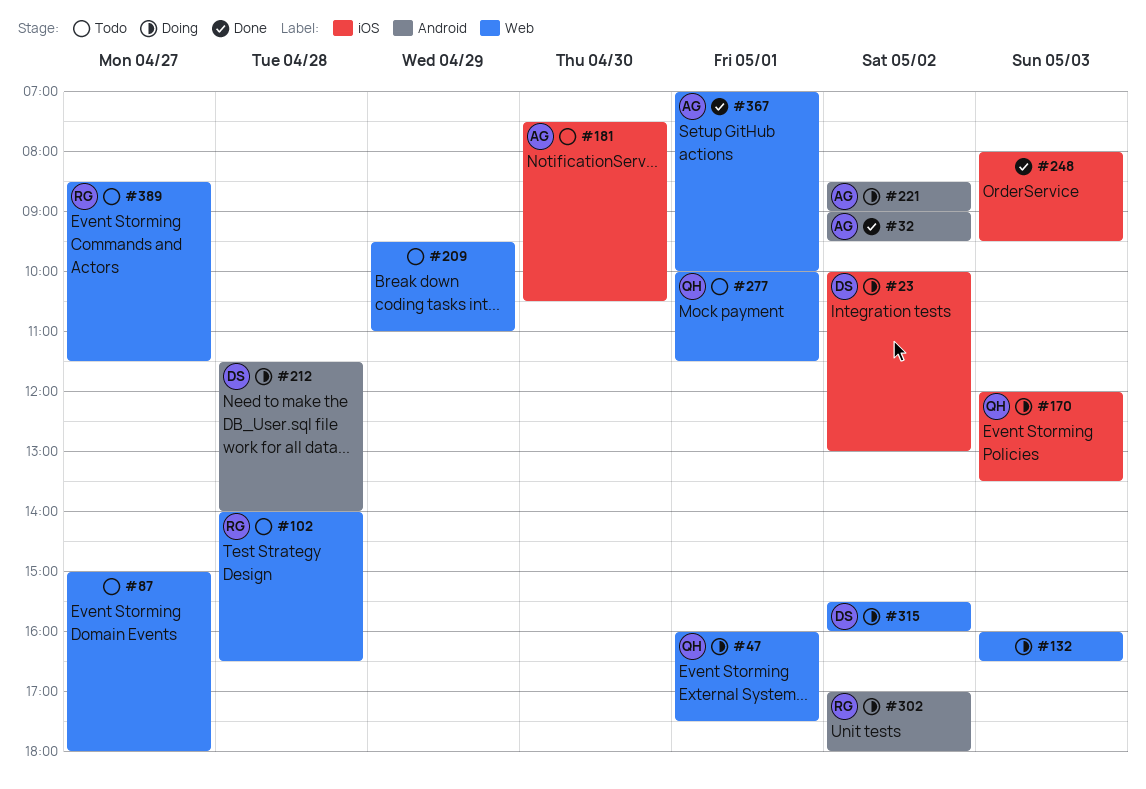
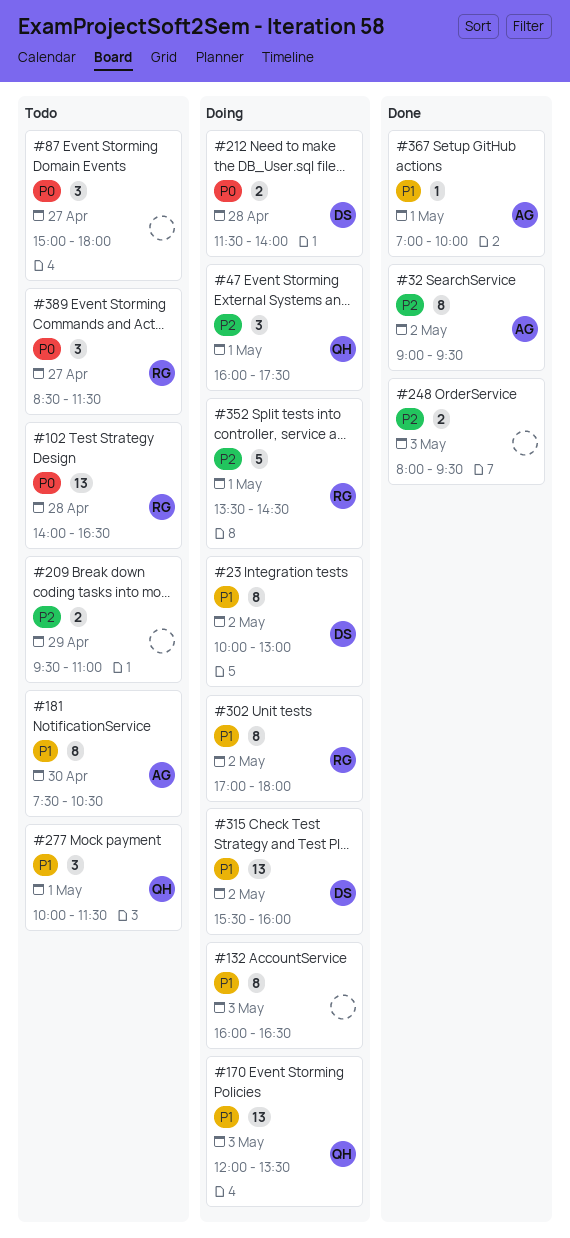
#221: present -> none
#352: none -> present

